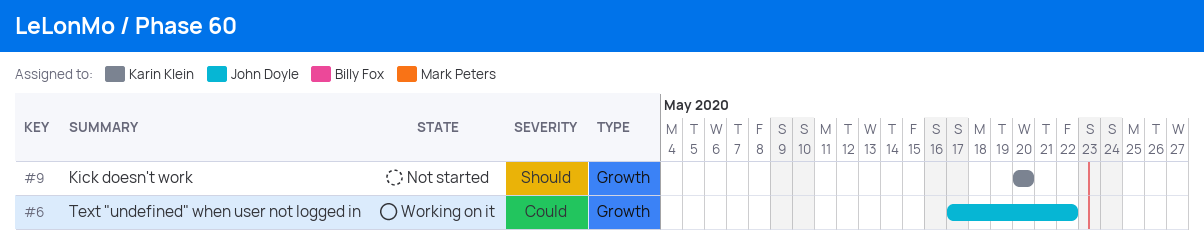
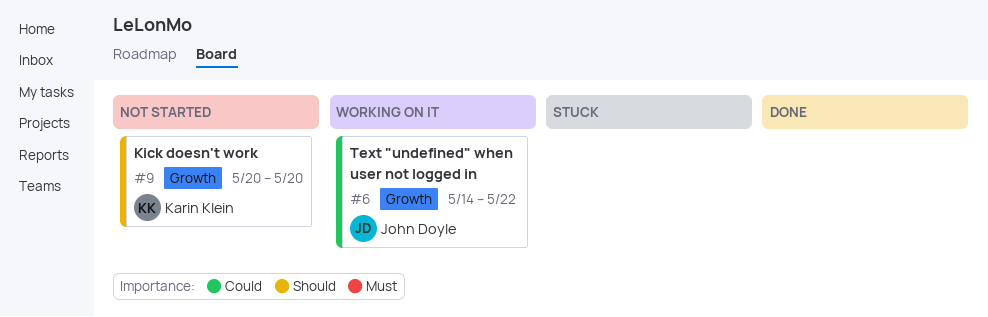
#6, start: May 17 -> May 14

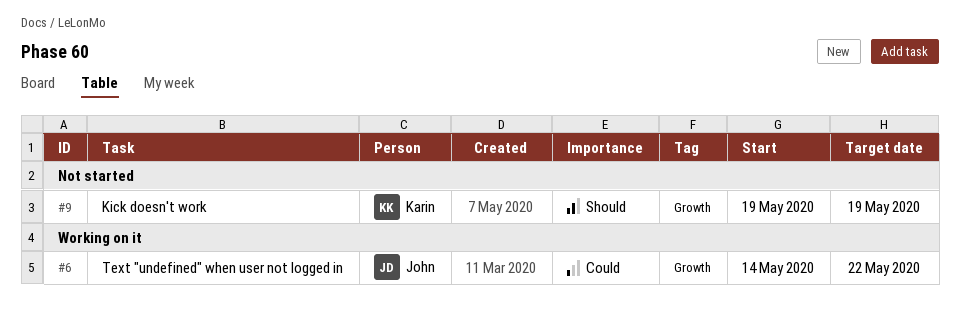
#9, start: May 20 -> May 19
#9, due: May 20 -> May 19

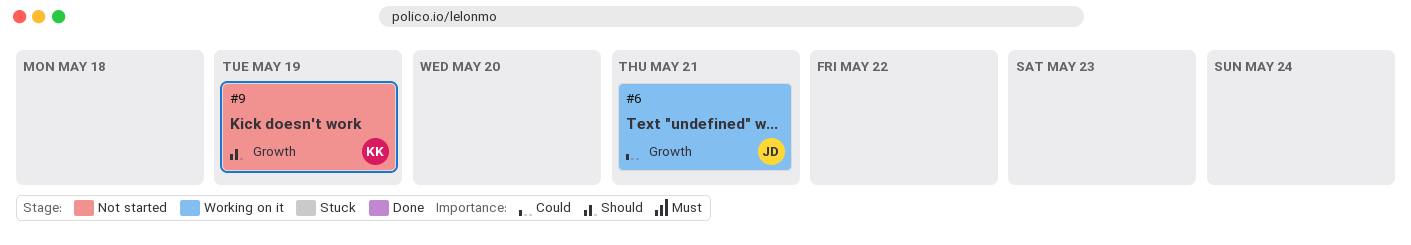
#6, due: May 22 -> May 21

